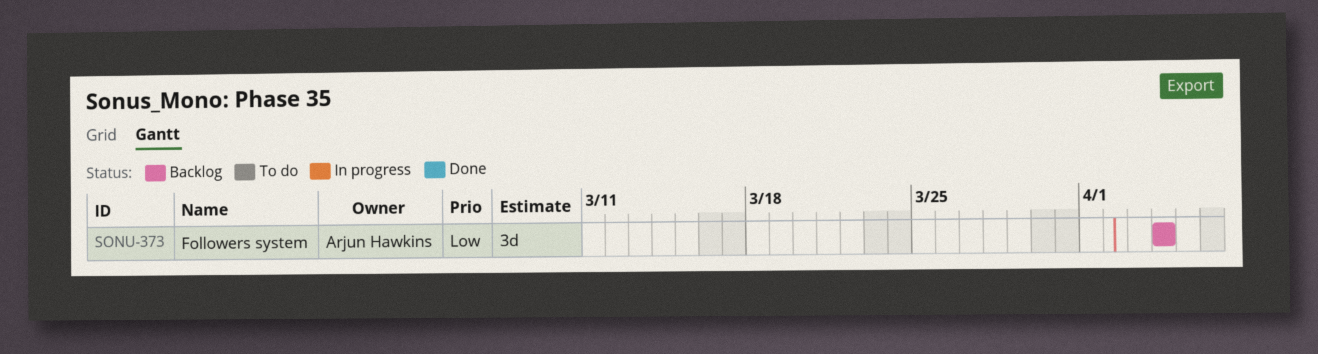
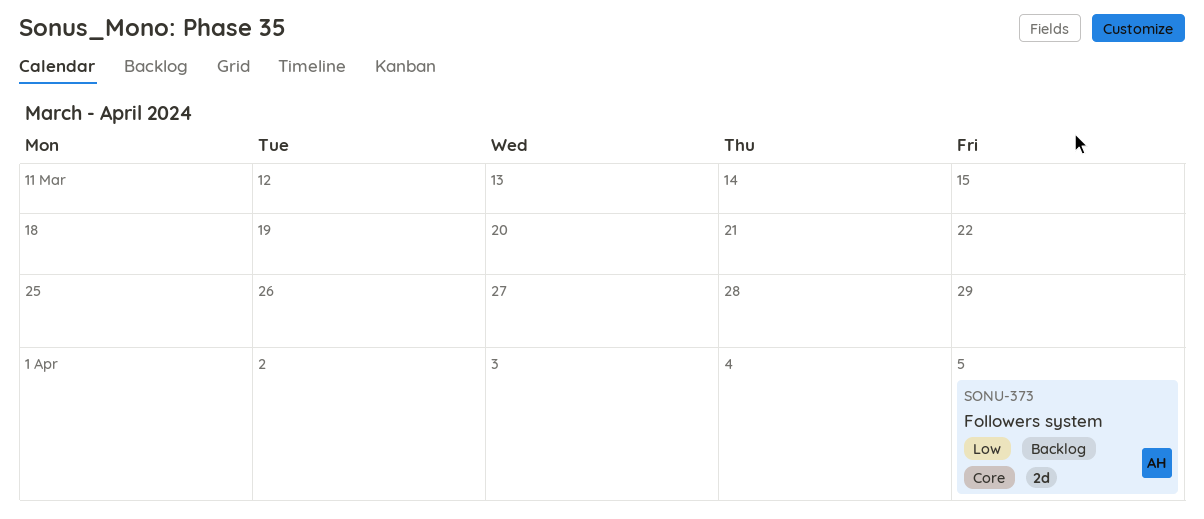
SONU-373, estimate: 3d -> 2d
SONU-373, due: Apr 4 -> Apr 5

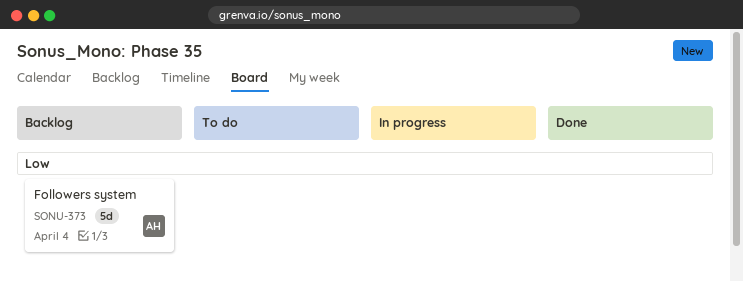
SONU-373, estimate: 2d -> 5d
SONU-373, due: Apr 5 -> Apr 4

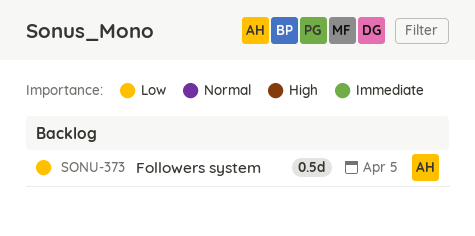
SONU-373, estimate: 5d -> 0.5d
SONU-373, due: Apr 4 -> Apr 5

